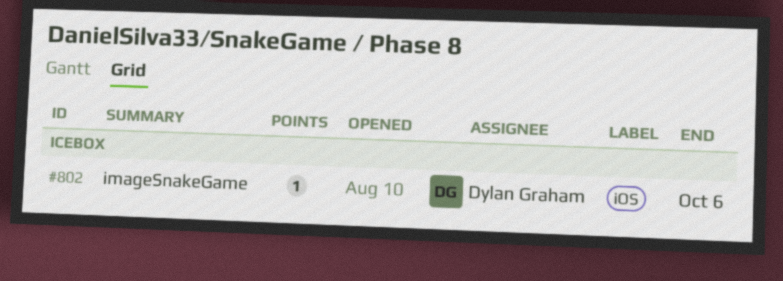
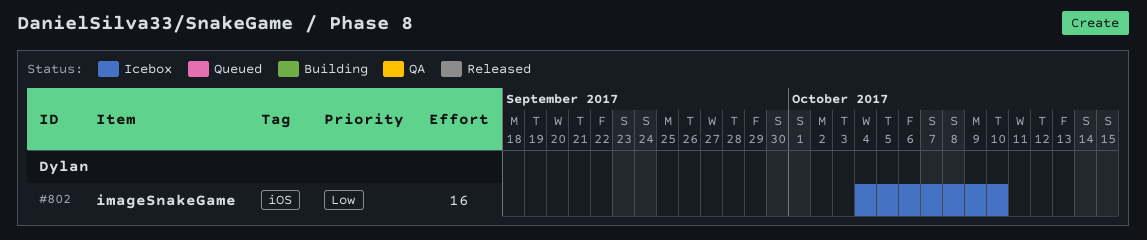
#802, estimate: 1 -> 16
#802, due: Oct 6 -> Oct 10

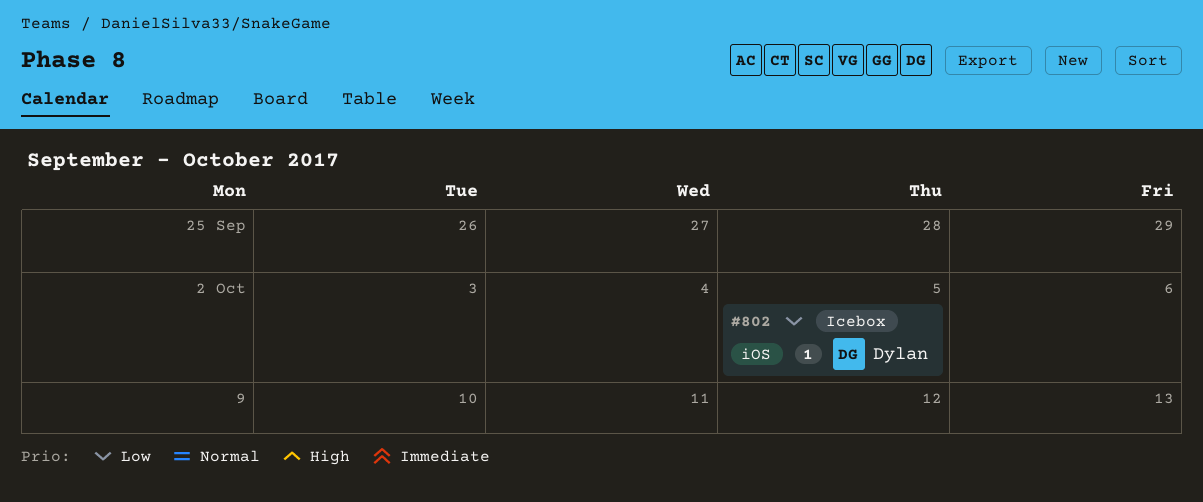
#802, estimate: 16 -> 1
#802, due: Oct 10 -> Oct 5

